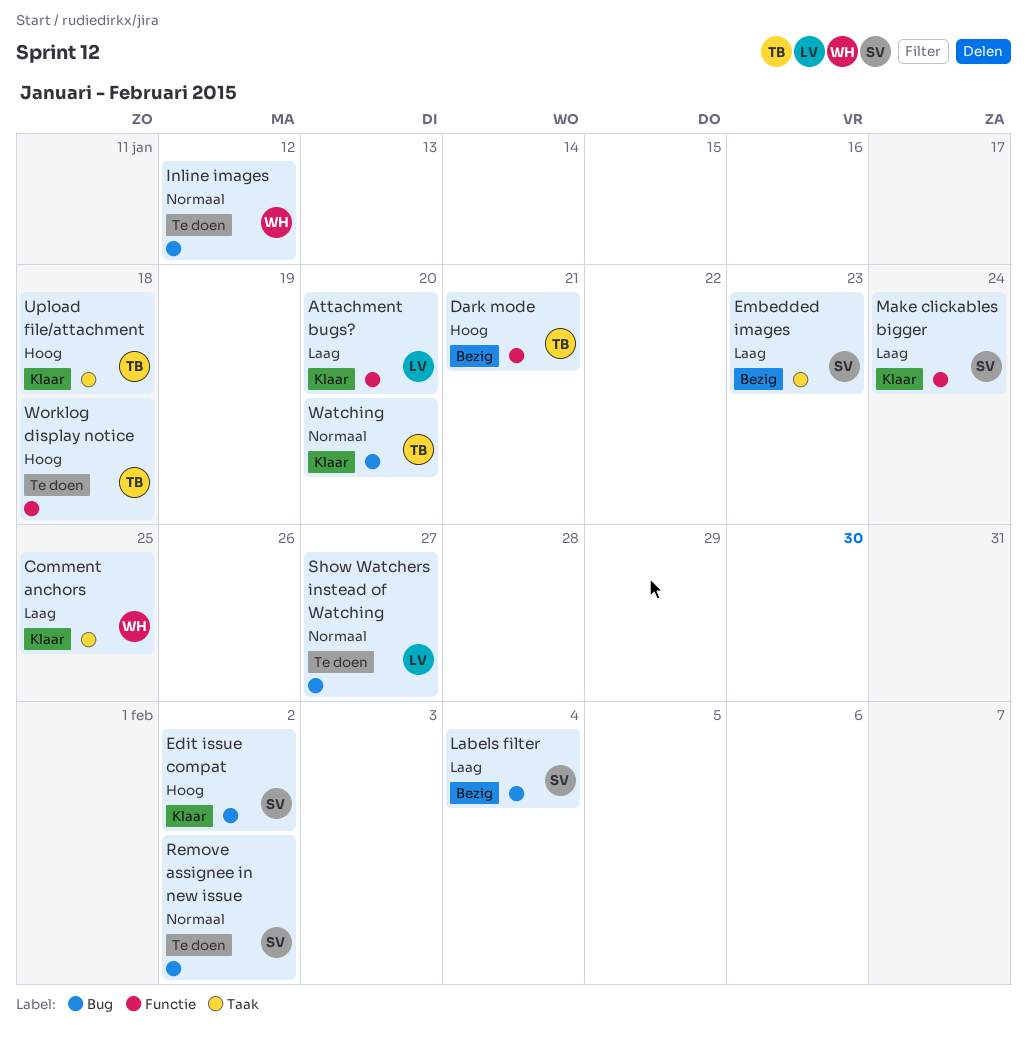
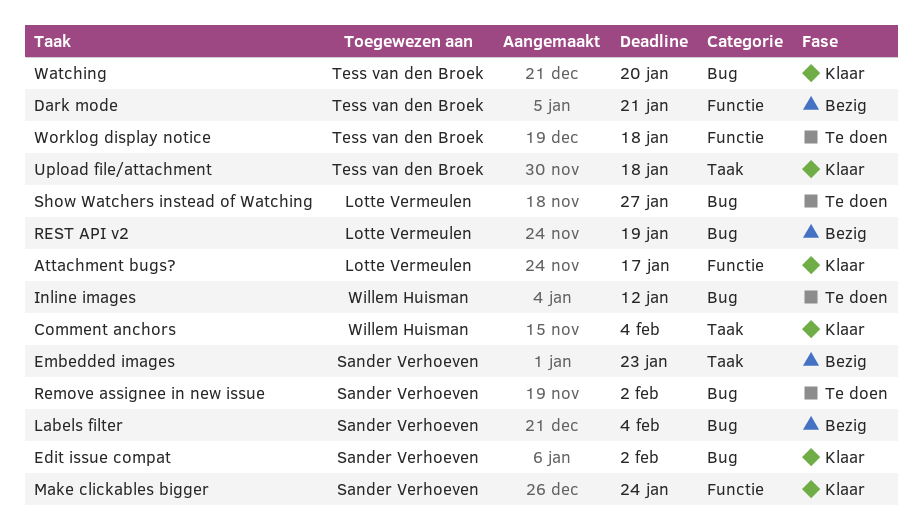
Attachment bugs?, due: Jan 20 -> Jan 17
Comment anchors, due: Jan 25 -> Feb 4
REST API v2: none -> present

